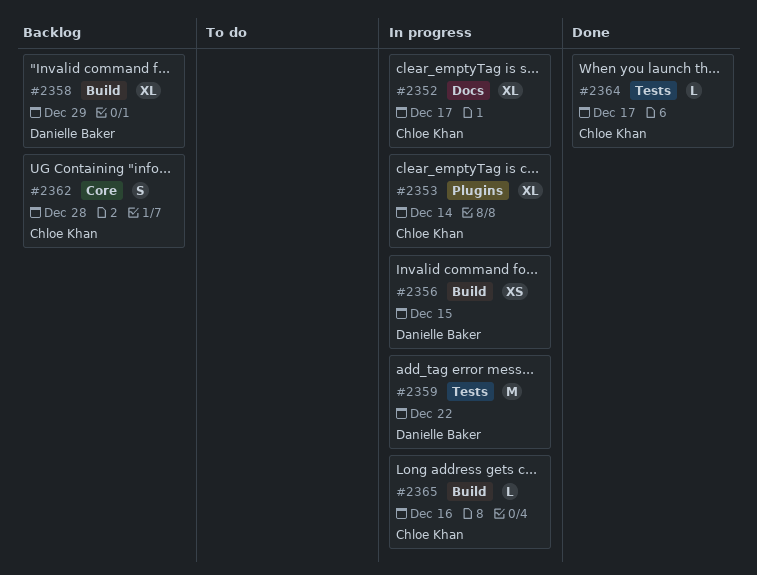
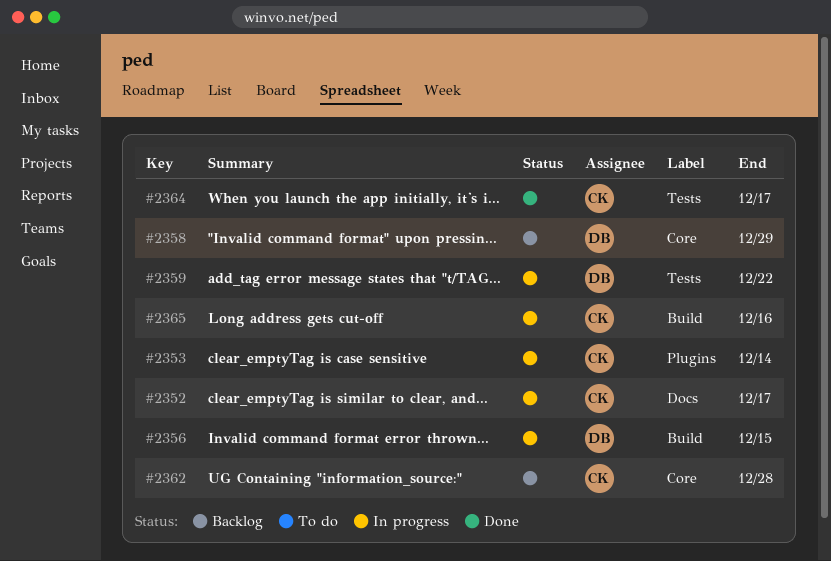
#2358, label: Build -> Core

